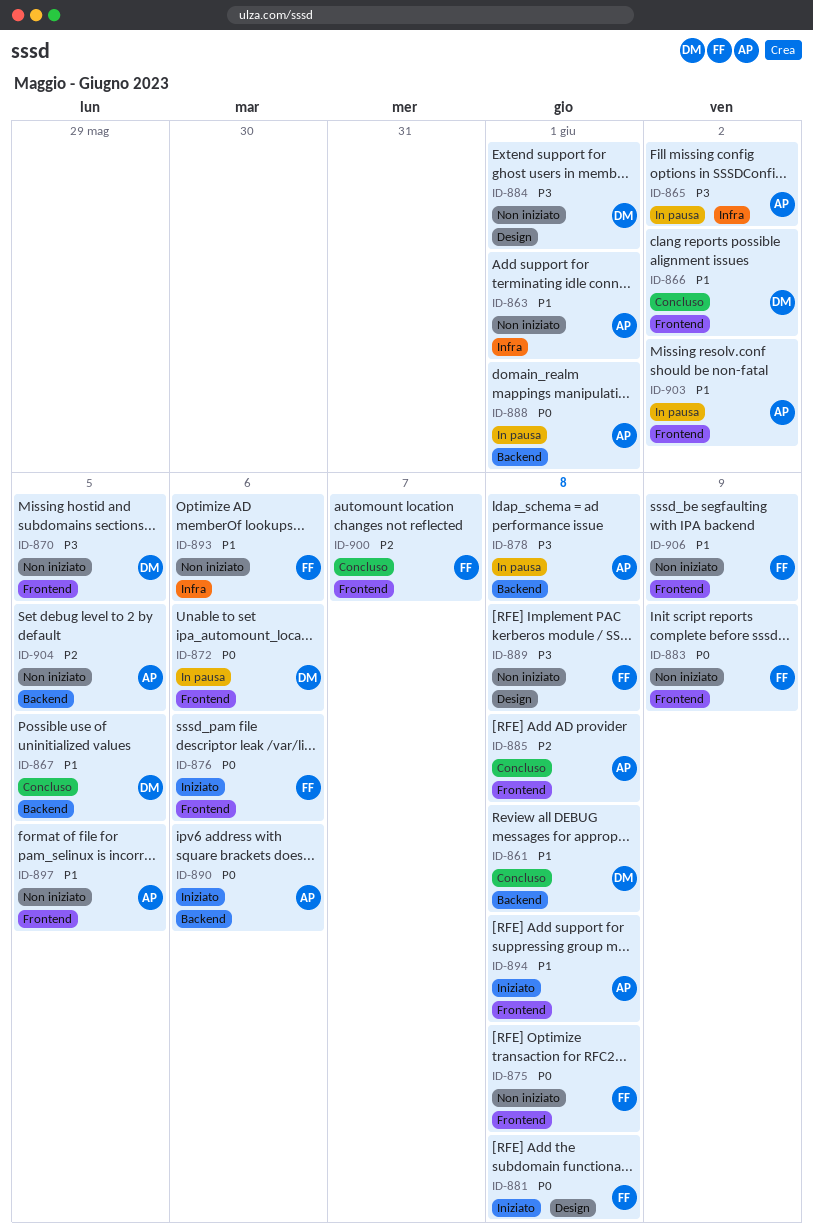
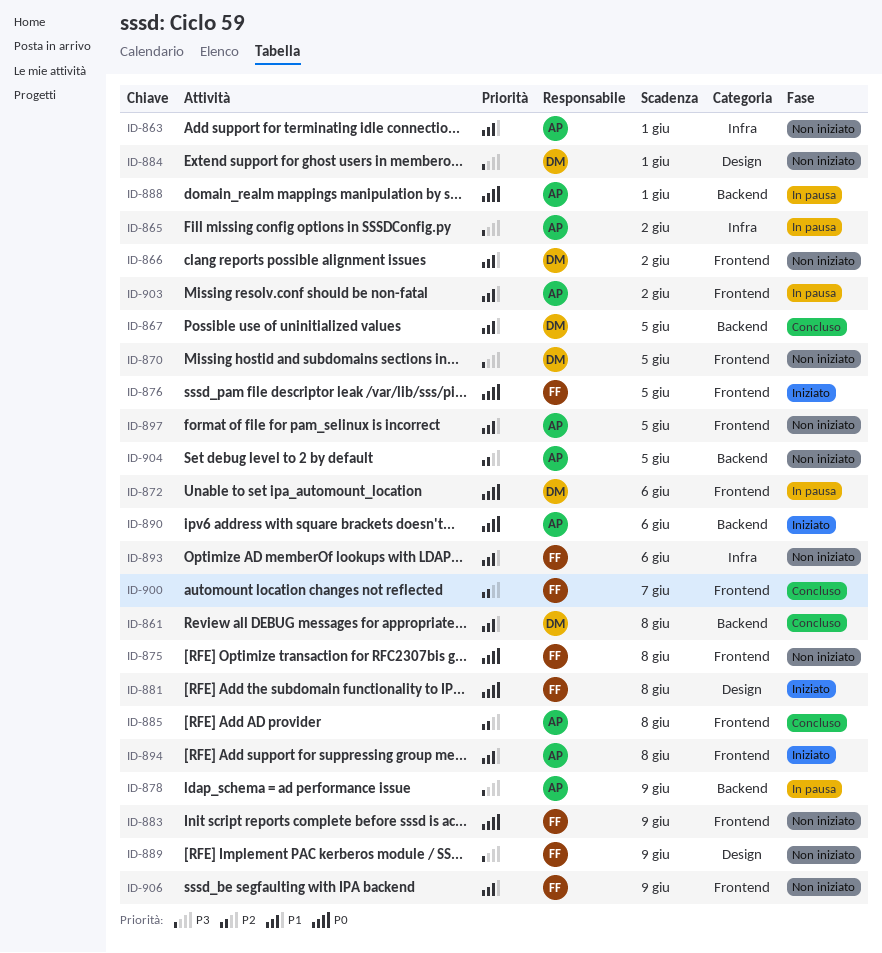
ID-866, status: Concluso -> Non iniziato
ID-876, due: Jun 6 -> Jun 5
ID-878, due: Jun 8 -> Jun 9
ID-889, due: Jun 8 -> Jun 9

